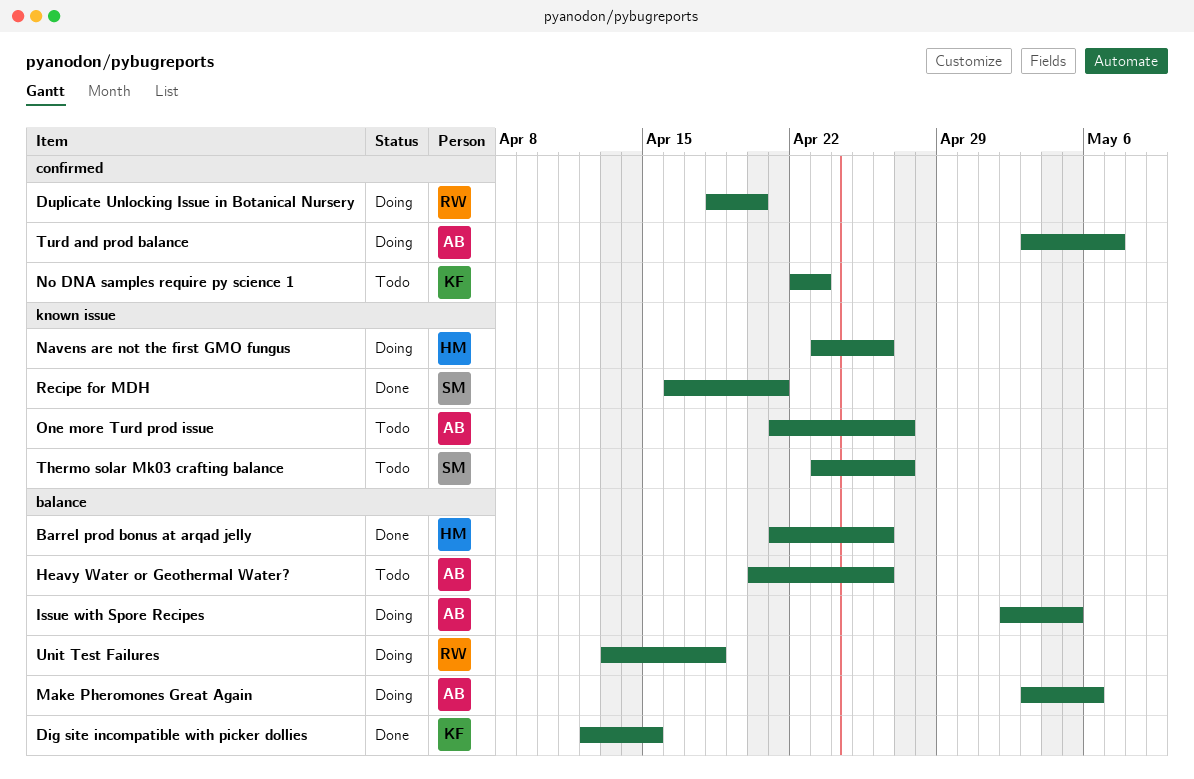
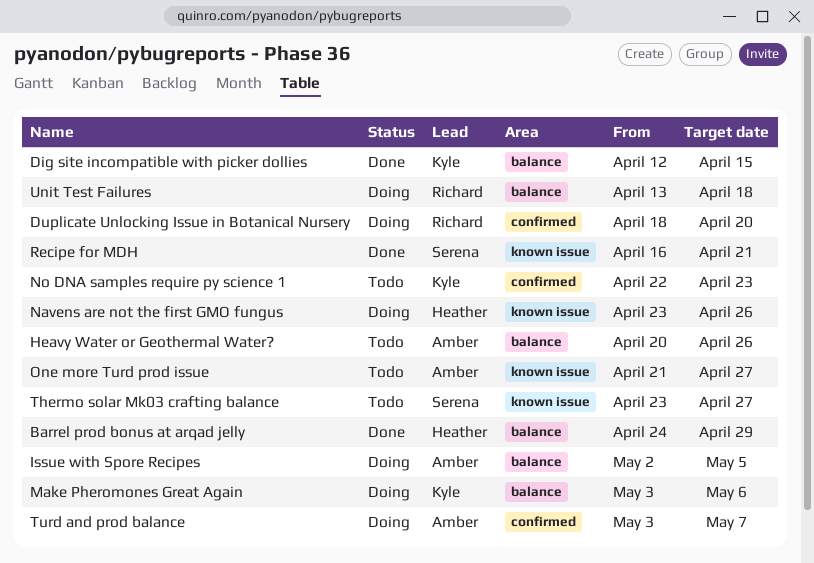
Barrel prod bonus at arqad jelly, start: Apr 21 -> Apr 24
Barrel prod bonus at arqad jelly, due: Apr 26 -> Apr 29
Make Pheromones Great Again, owner: Amber -> Kyle

